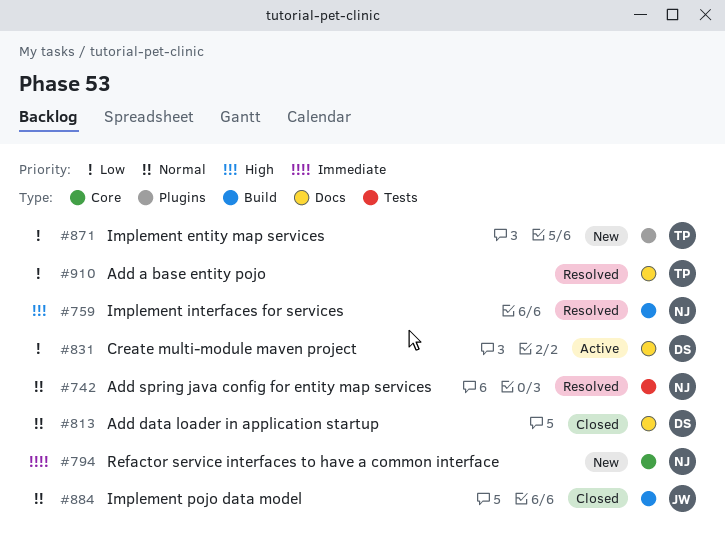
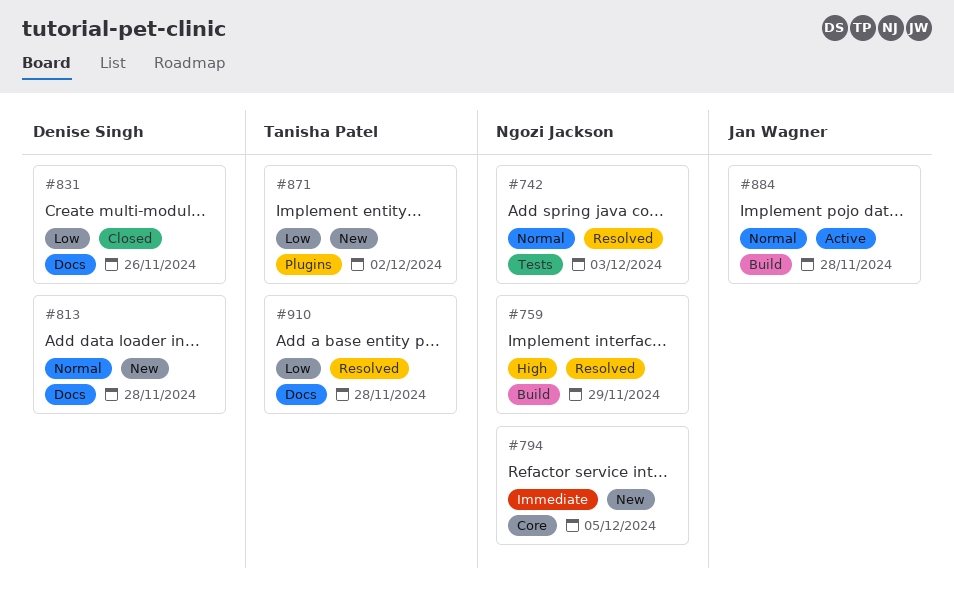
#813, status: Closed -> New
#831, status: Active -> Closed
#884, status: Closed -> Active

